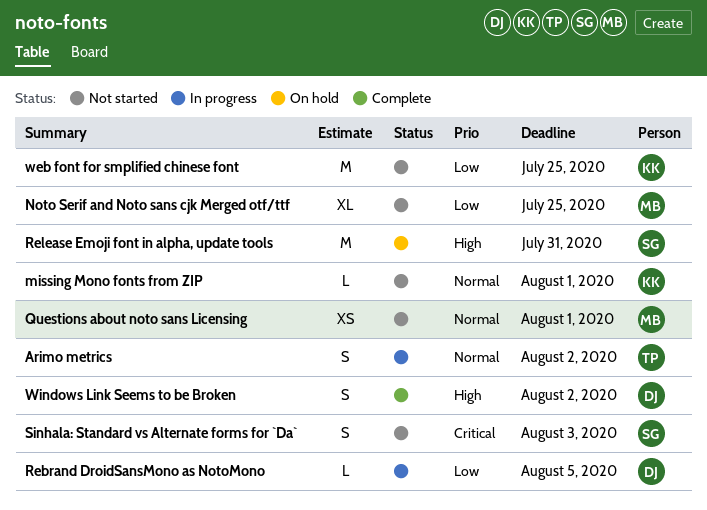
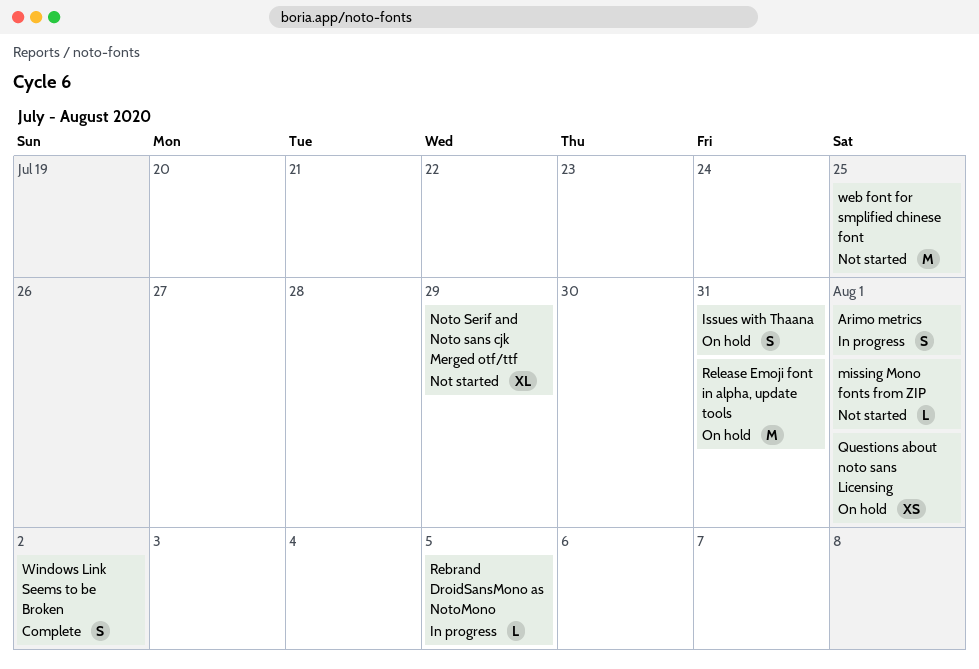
Arimo metrics, due: Aug 2 -> Aug 1
Issues with Thaana: none -> present
Noto Serif and Noto sans cjk Merged otf/ttf, due: Jul 25 -> Jul 29
Questions about noto sans Licensing, status: Not started -> On hold
Sinhala: Standard vs Alternate forms for `Da`: present -> none

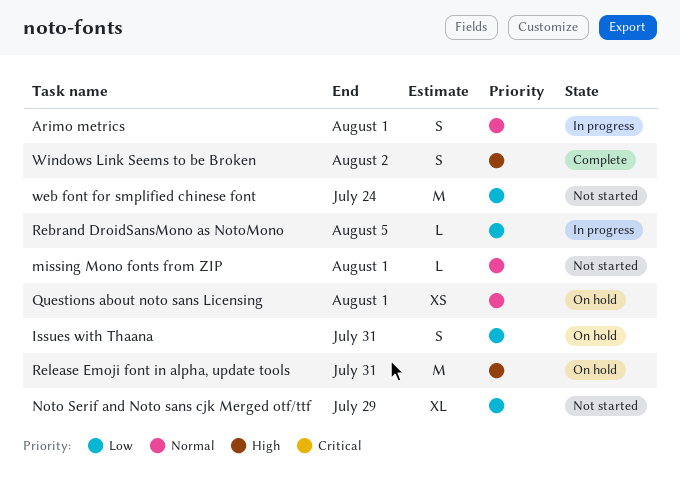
web font for smplified chinese font, due: Jul 25 -> Jul 24

